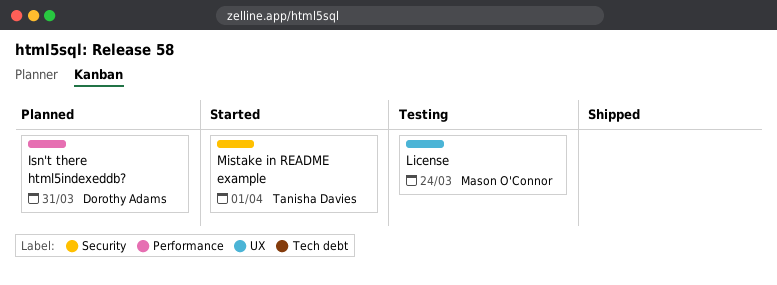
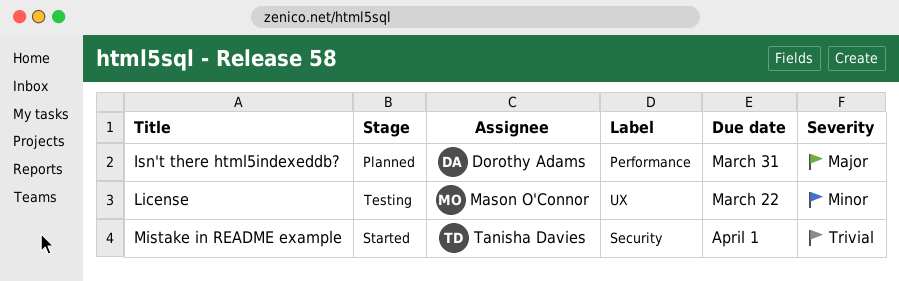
License, due: Mar 24 -> Mar 22

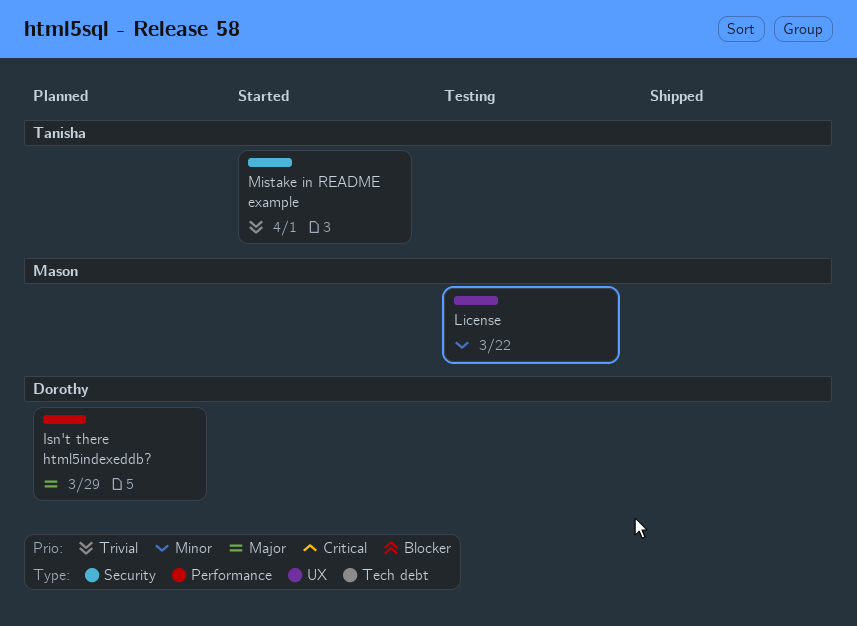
Isn't there html5indexeddb?, due: Mar 31 -> Mar 29

